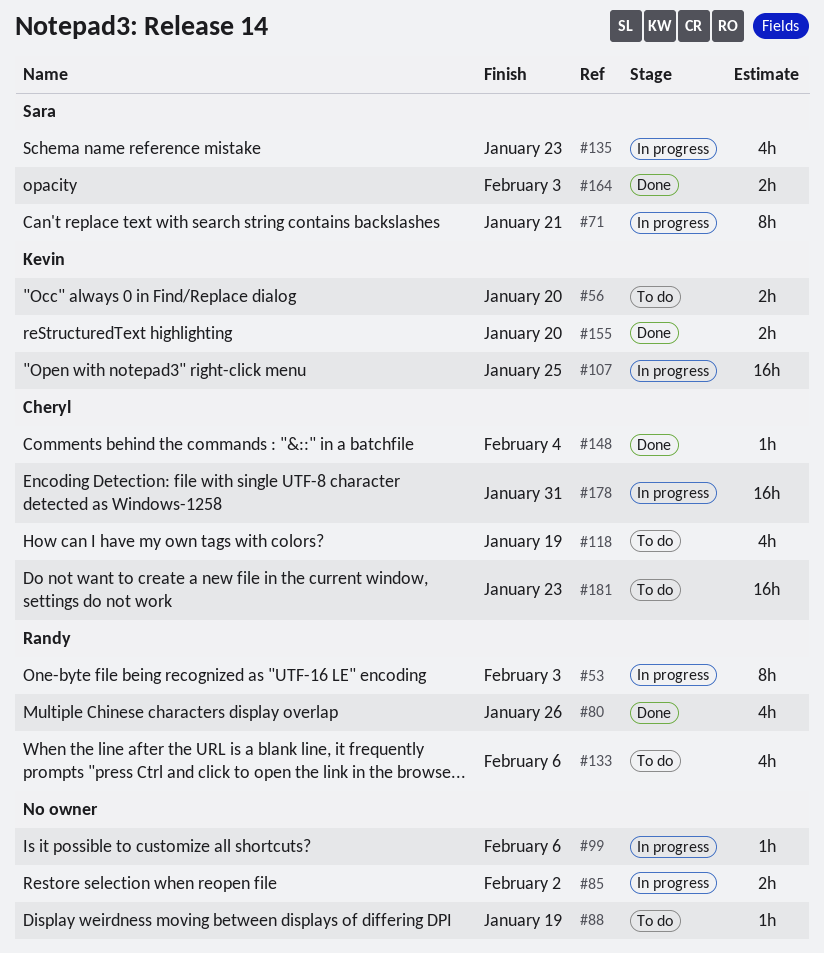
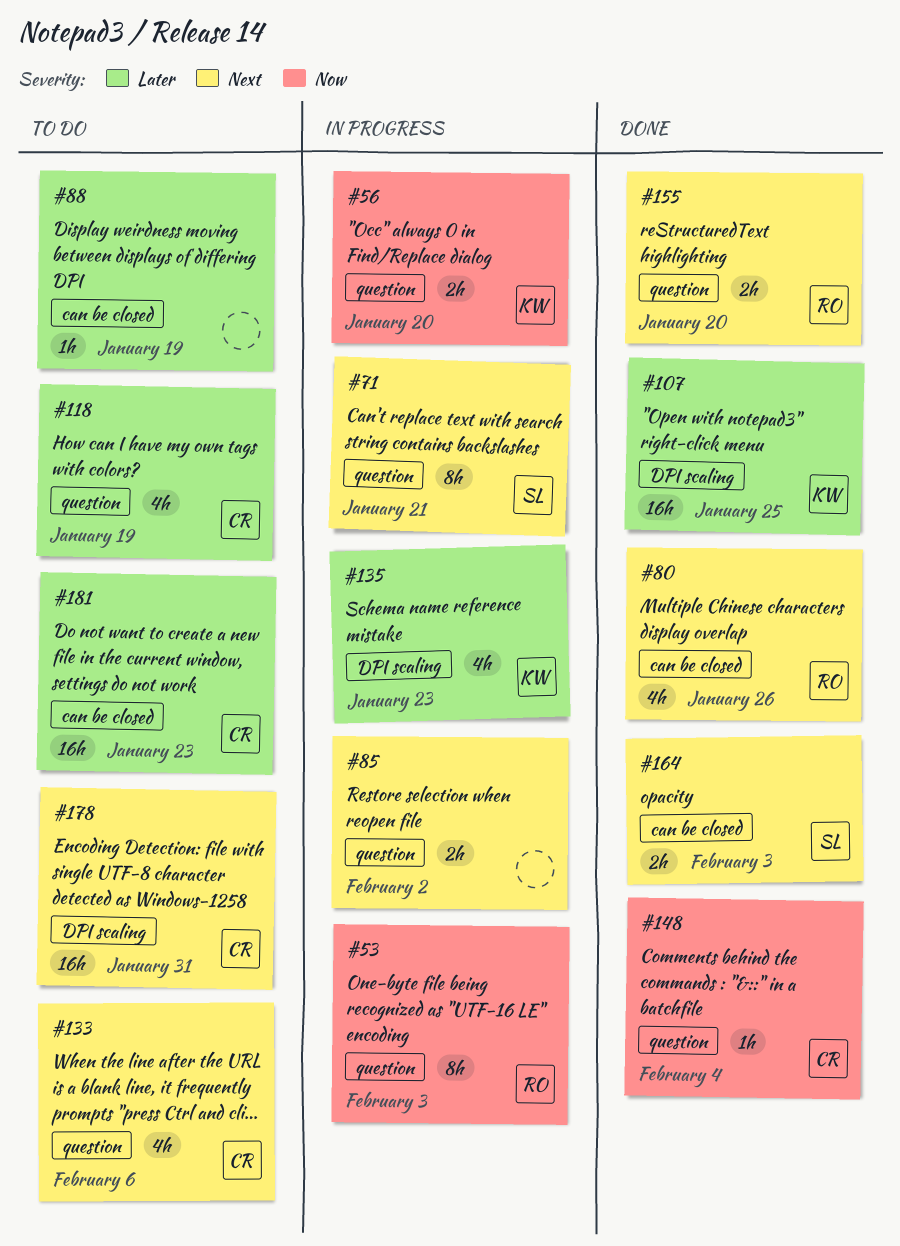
#56, status: To do -> In progress
#99: present -> none
#107, status: In progress -> Done
#133, owner: Randy -> Cheryl
#135, owner: Sara -> Kevin
#155, owner: Kevin -> Randy
#178, status: In progress -> To do

